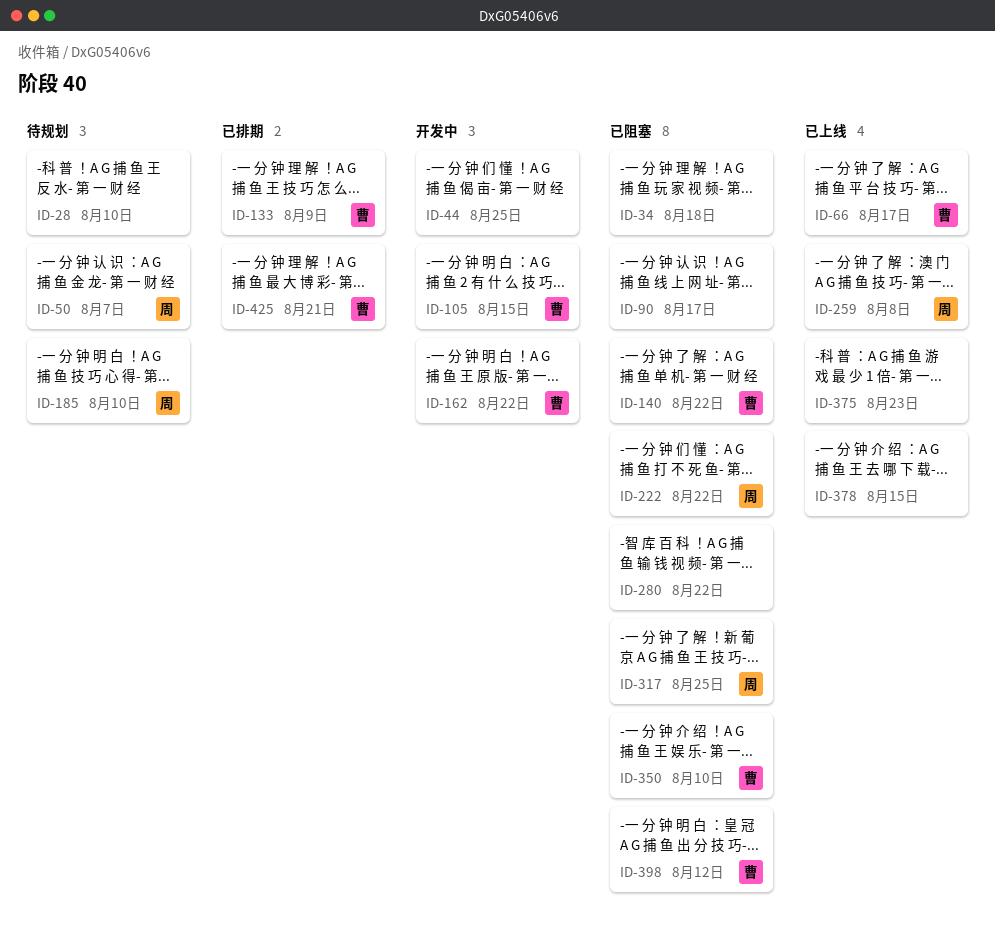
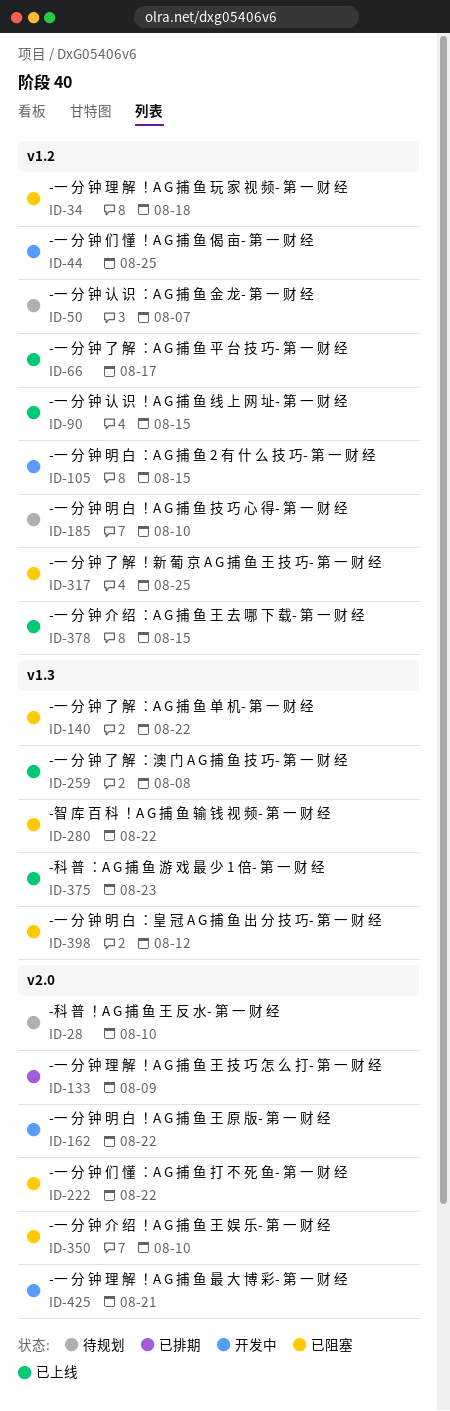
ID-90, status: 已阻塞 -> 已上线
ID-90, due: Aug 17 -> Aug 15
ID-425, status: 已排期 -> 开发中

